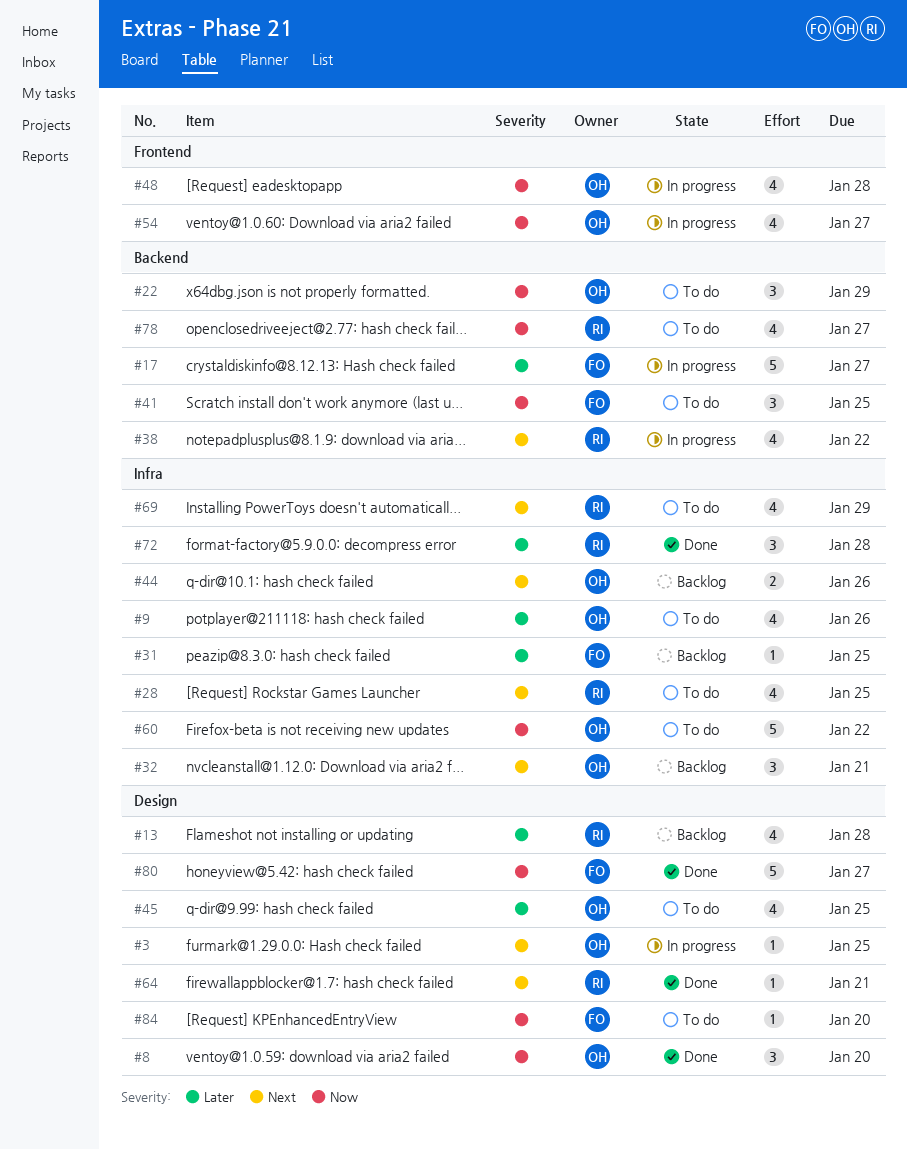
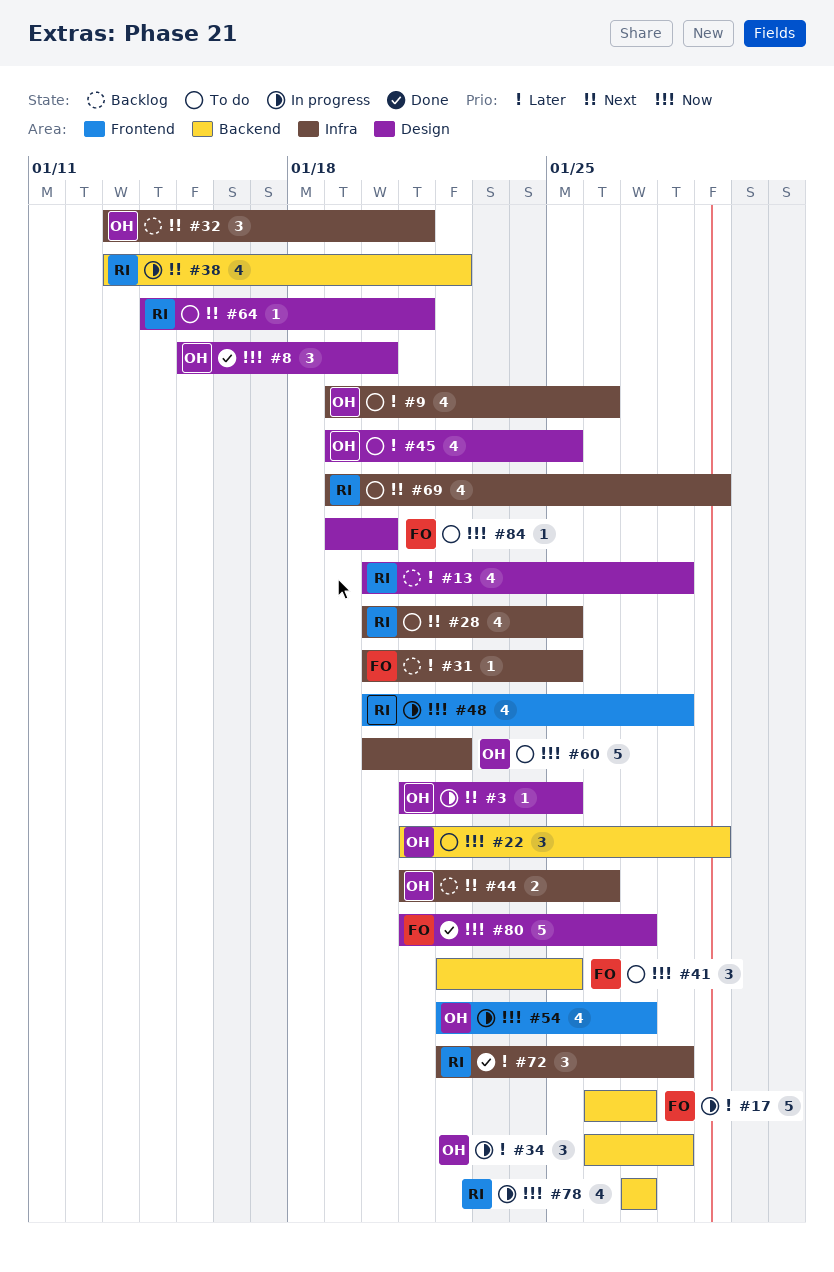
#34: none -> present
#48, owner: OH -> RI
#64, status: Done -> To do
#78, status: To do -> In progress

